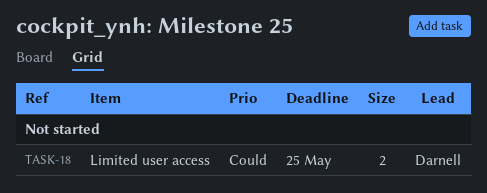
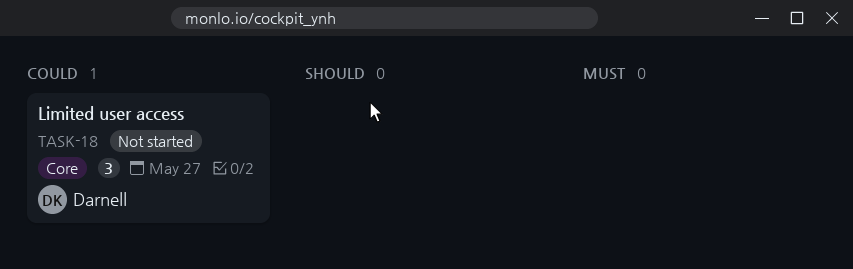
TASK-18, estimate: 2 -> 3
TASK-18, due: May 25 -> May 27

